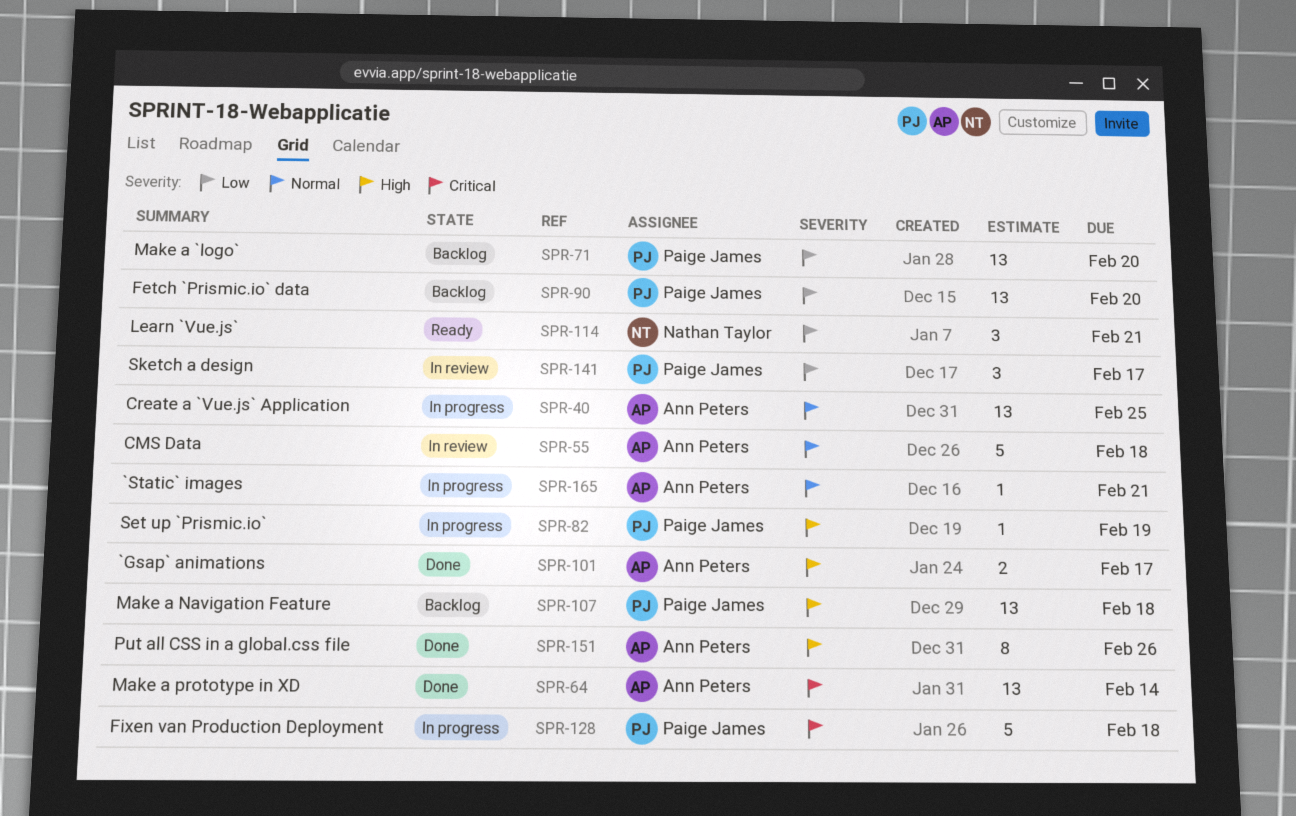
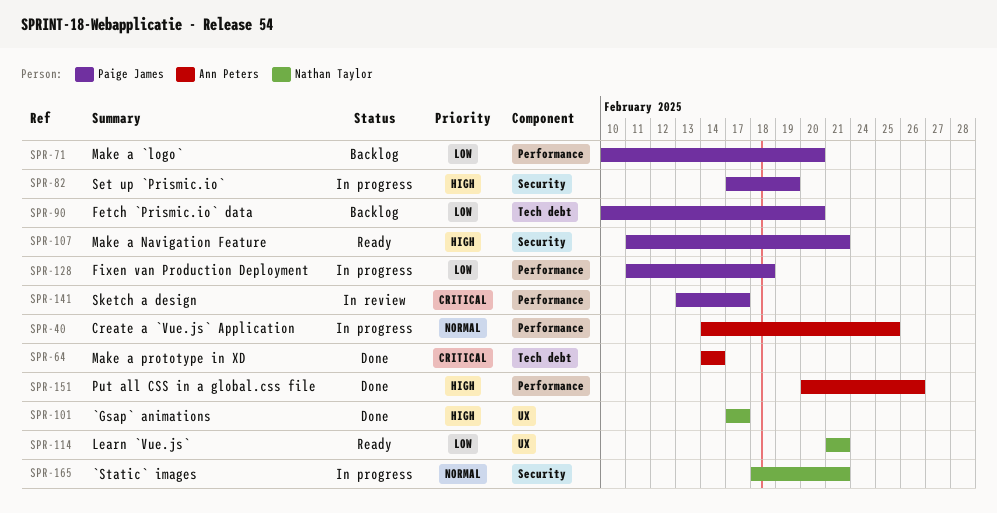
SPR-55: present -> none
SPR-101, owner: Ann Peters -> Nathan Taylor
SPR-107, status: Backlog -> Ready
SPR-107, due: Feb 18 -> Feb 21
SPR-128, priority: Critical -> Low
SPR-141, priority: Low -> Critical
SPR-165, owner: Ann Peters -> Nathan Taylor

